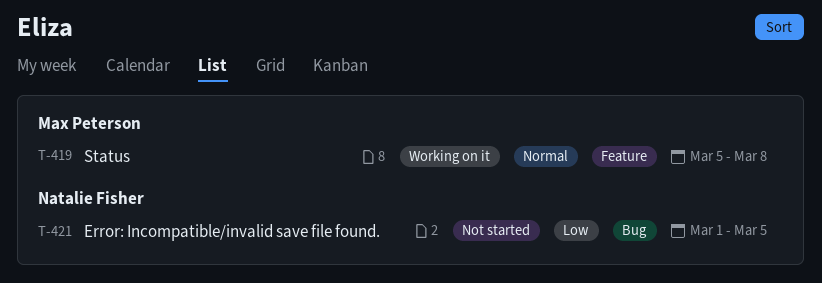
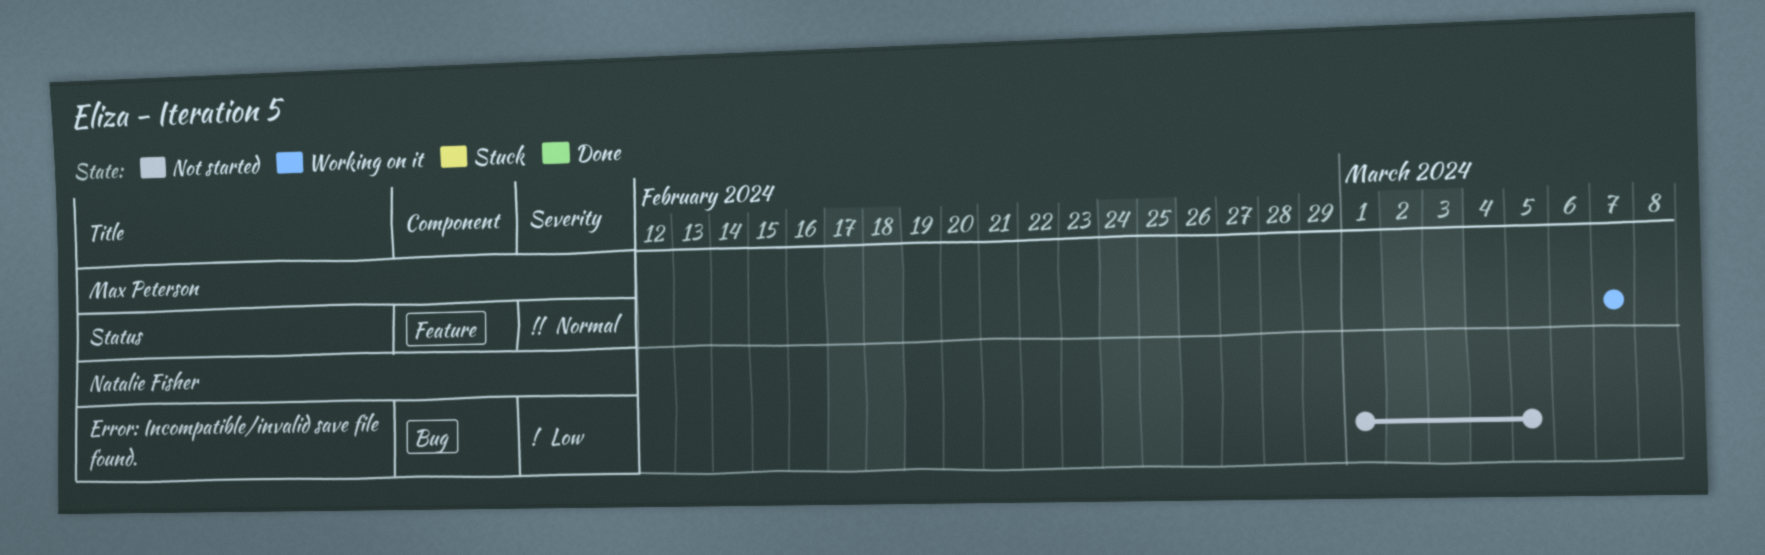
Status, start: Mar 5 -> Mar 7
Status, due: Mar 8 -> Mar 7

